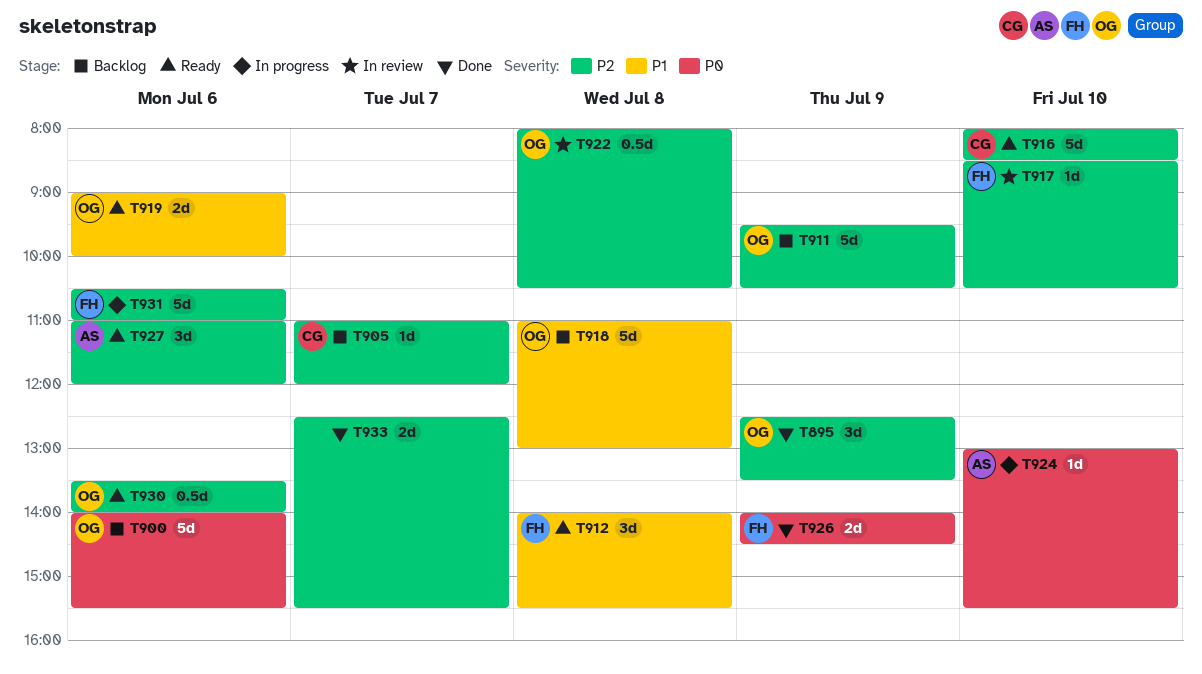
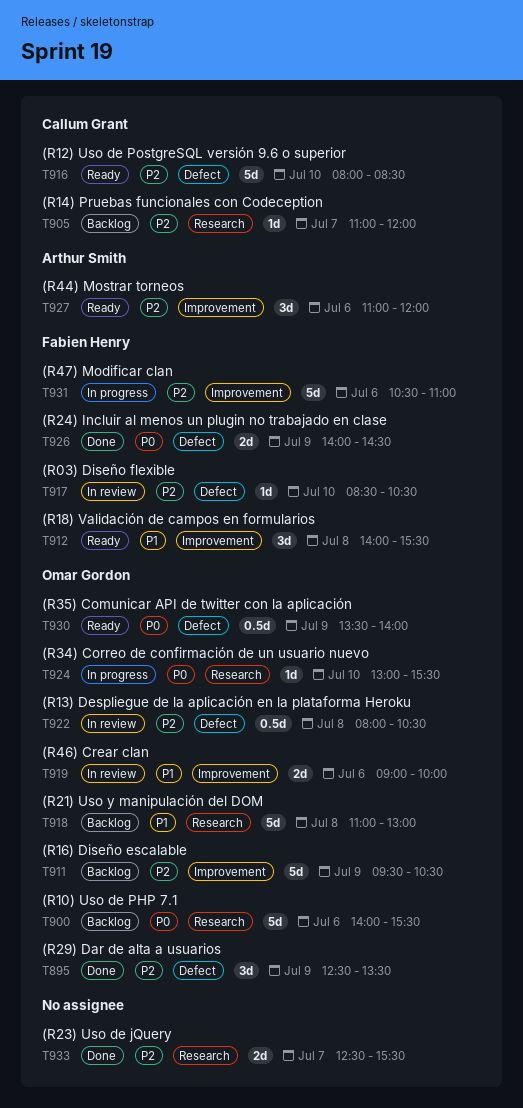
T919, status: Ready -> In review
T924, owner: Arthur Smith -> Omar Gordon
T930, priority: P2 -> P0
T930, day: Jul 6 -> Jul 9

